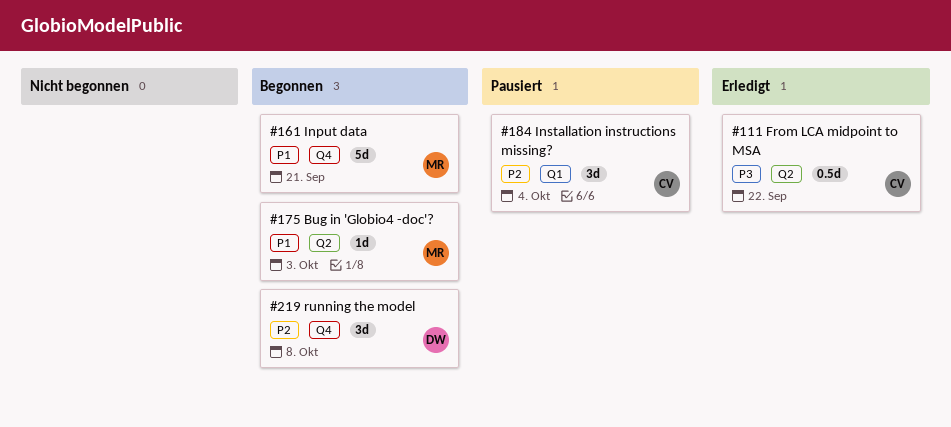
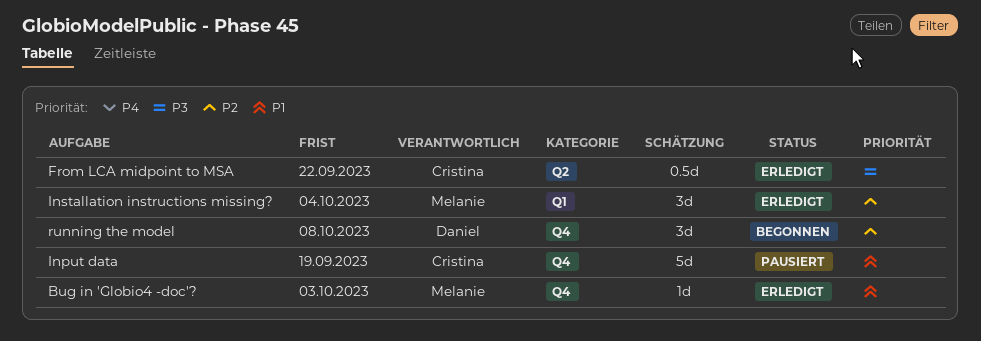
Bug in 'Globio4 -doc'?, status: Begonnen -> Erledigt
Bug in 'Globio4 -doc'?, label: Q2 -> Q4
Input data, status: Begonnen -> Pausiert
Input data, owner: Melanie -> Cristina
Input data, due: Sep 21 -> Sep 19
Installation instructions missing?, status: Pausiert -> Erledigt
Installation instructions missing?, owner: Cristina -> Melanie

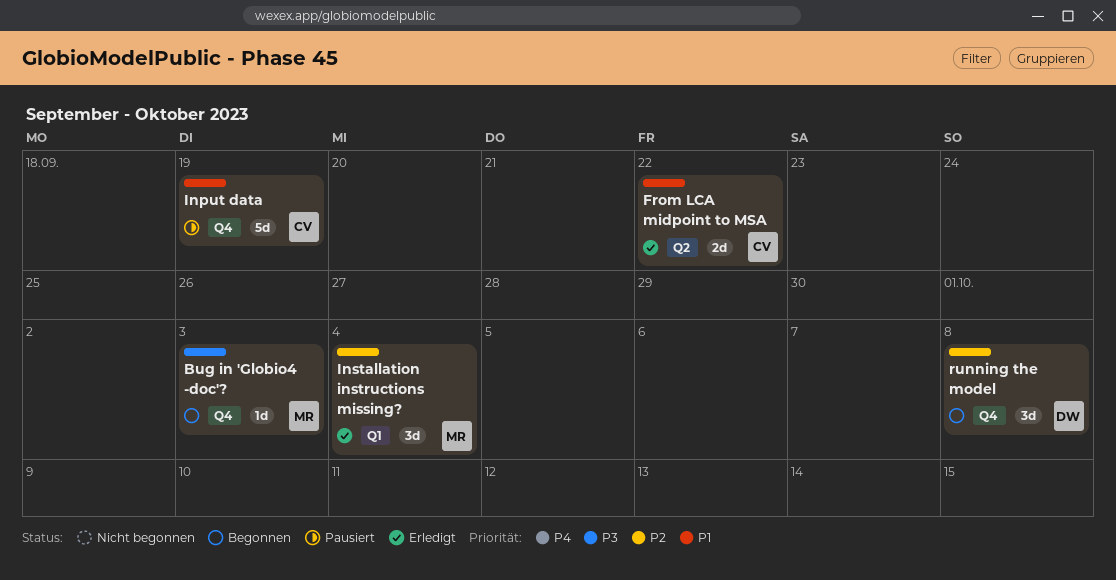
Bug in 'Globio4 -doc'?, status: Erledigt -> Begonnen
Bug in 'Globio4 -doc'?, priority: P1 -> P3
From LCA midpoint to MSA, priority: P3 -> P1
From LCA midpoint to MSA, estimate: 0.5d -> 2d

